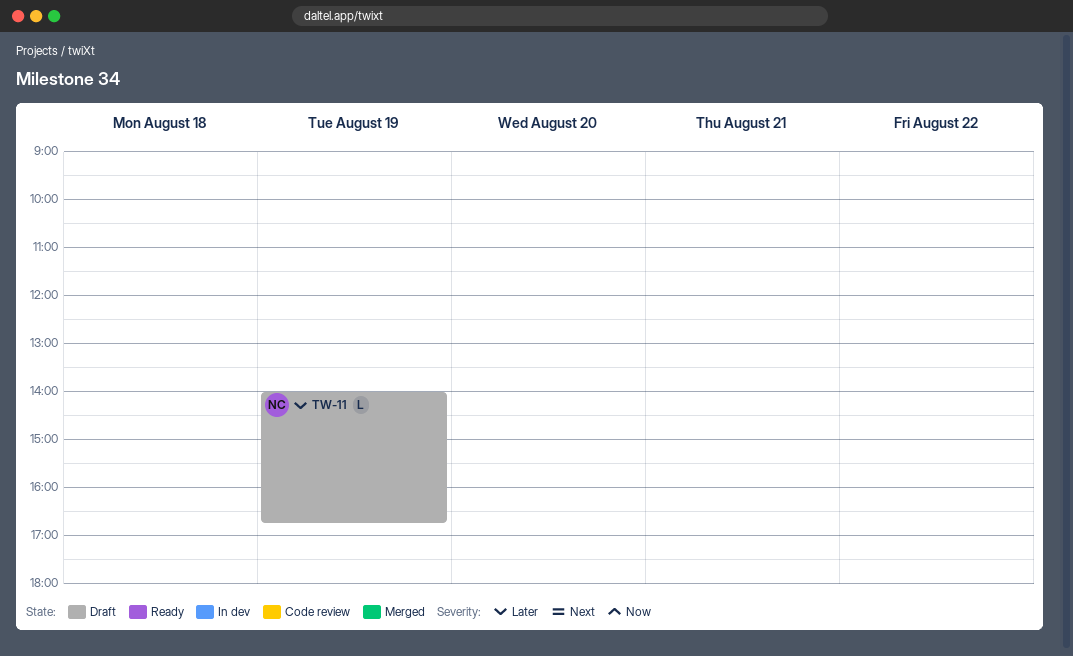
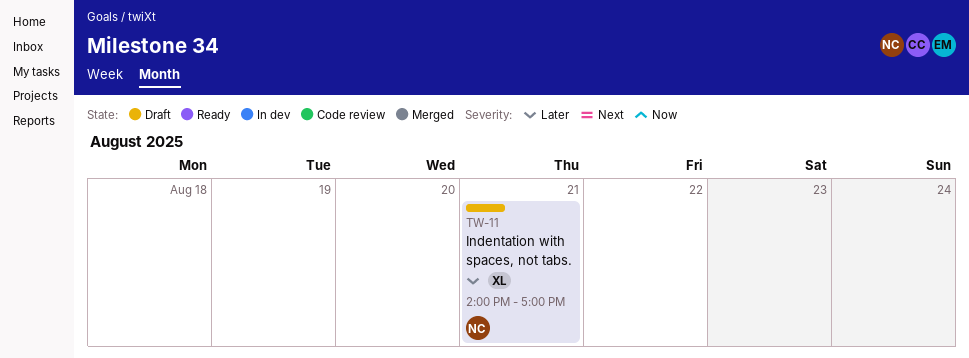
TW-11, estimate: L -> XL
TW-11, day: Aug 19 -> Aug 21
TW-11, ends: 16:45 -> 17:00

